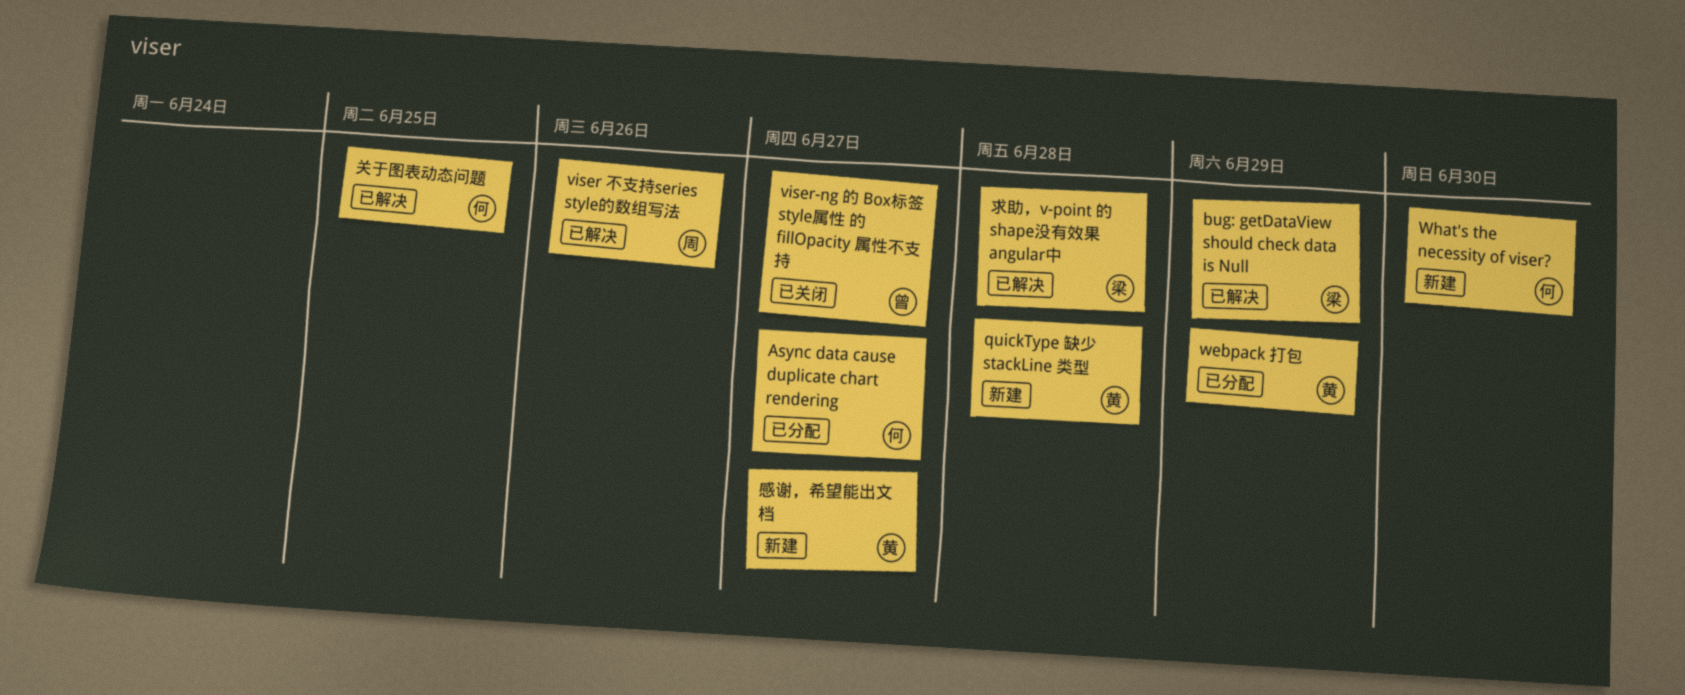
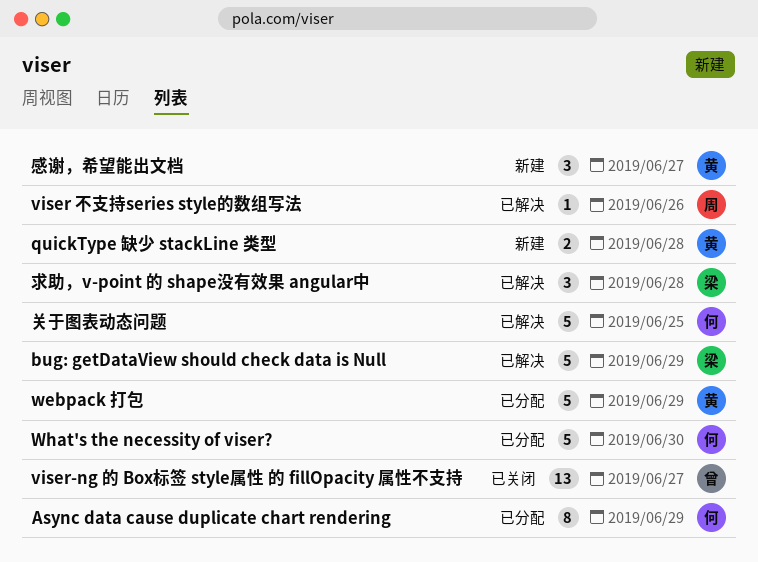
Async data cause duplicate chart rendering, due: Jun 27 -> Jun 29
What's the necessity of viser?, status: 新建 -> 已分配

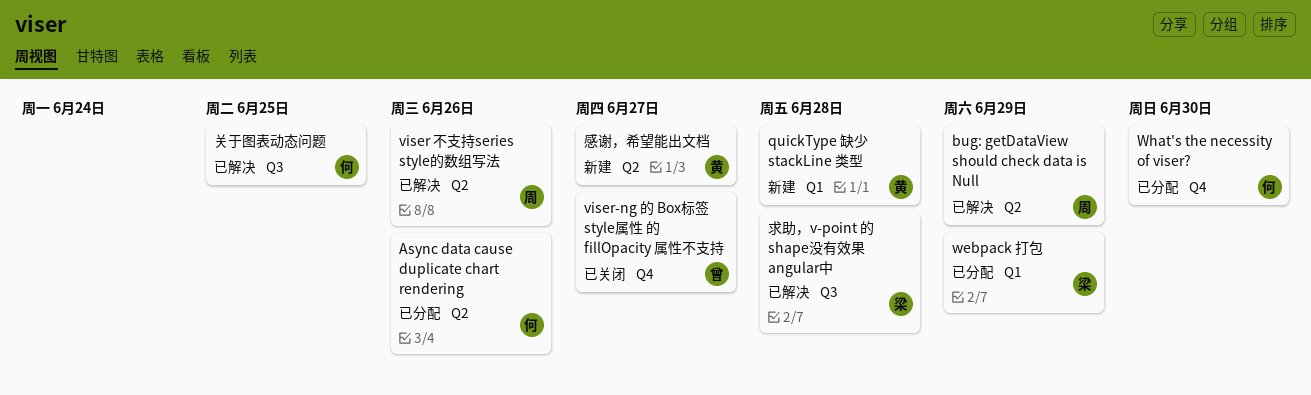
Async data cause duplicate chart rendering, due: Jun 29 -> Jun 26
bug: getDataView should check data is Null, owner: 梁 -> 周
webpack 打包, owner: 黄 -> 梁

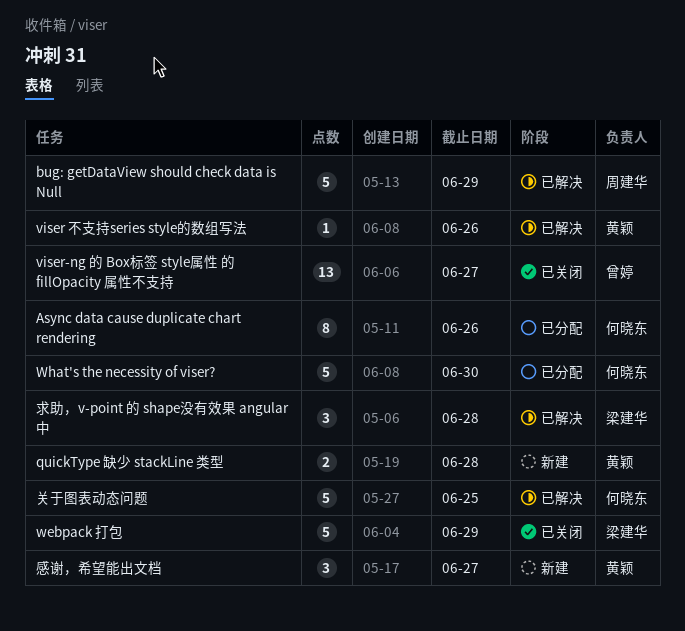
viser 不支持series style的数组写法, owner: 周建华 -> 黄颖
webpack 打包, status: 已分配 -> 已关闭

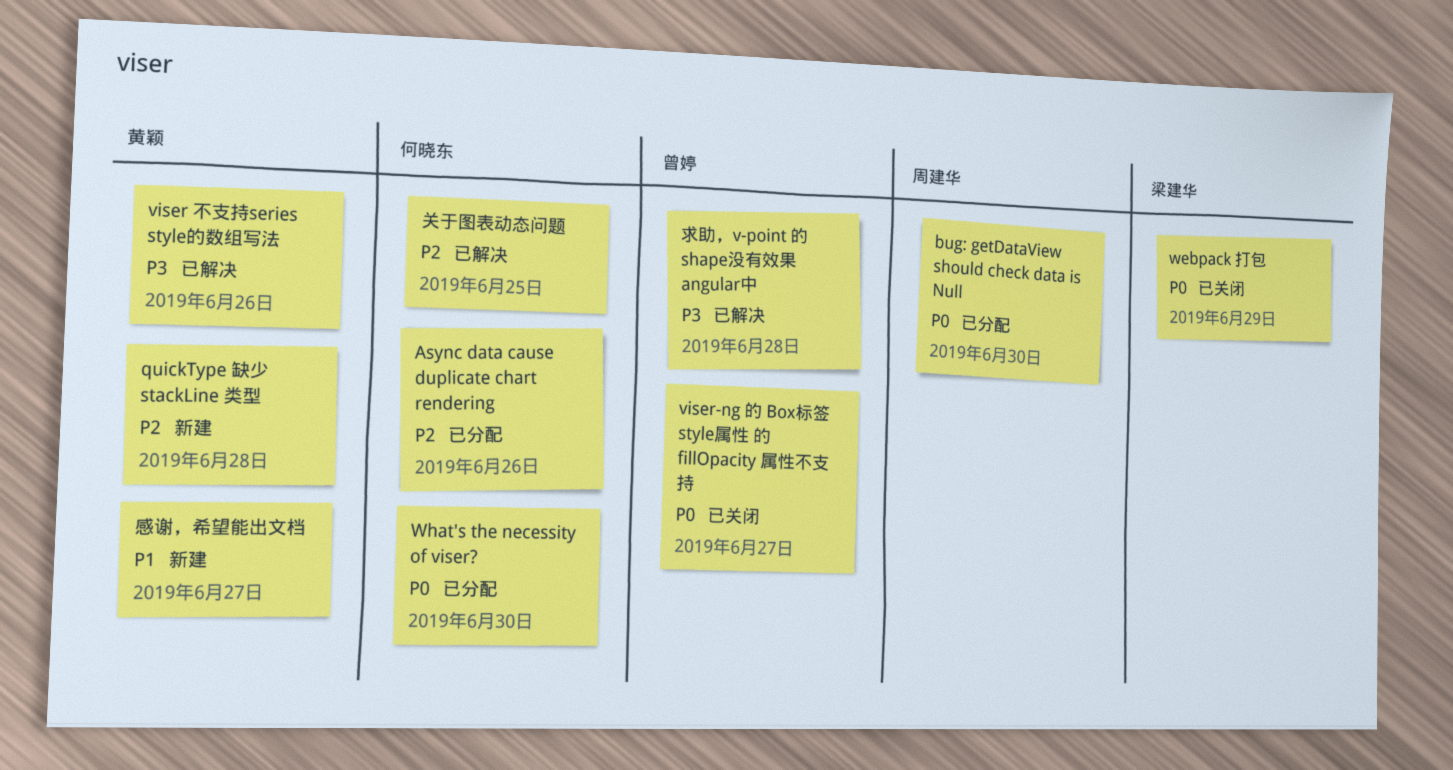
bug: getDataView should check data is Null, status: 已解决 -> 已分配
bug: getDataView should check data is Null, due: Jun 29 -> Jun 30
求助，v-point 的 shape没有效果 angular中, owner: 梁建华 -> 曾婷

